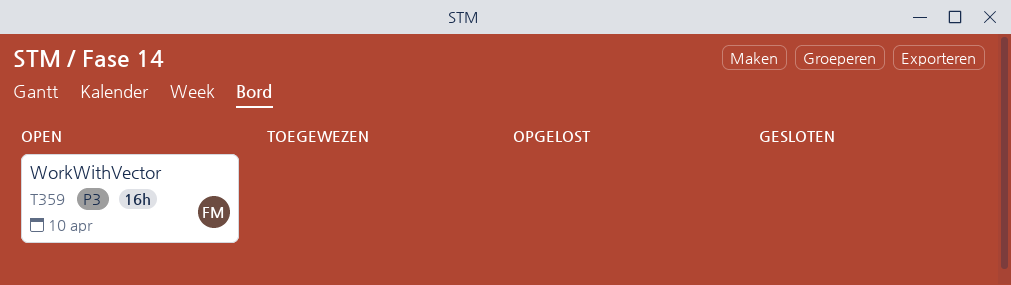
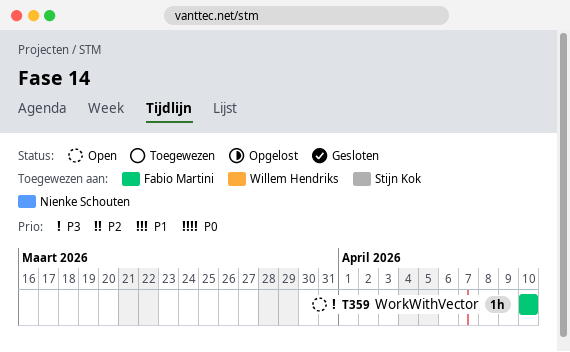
T359, estimate: 16h -> 1h

